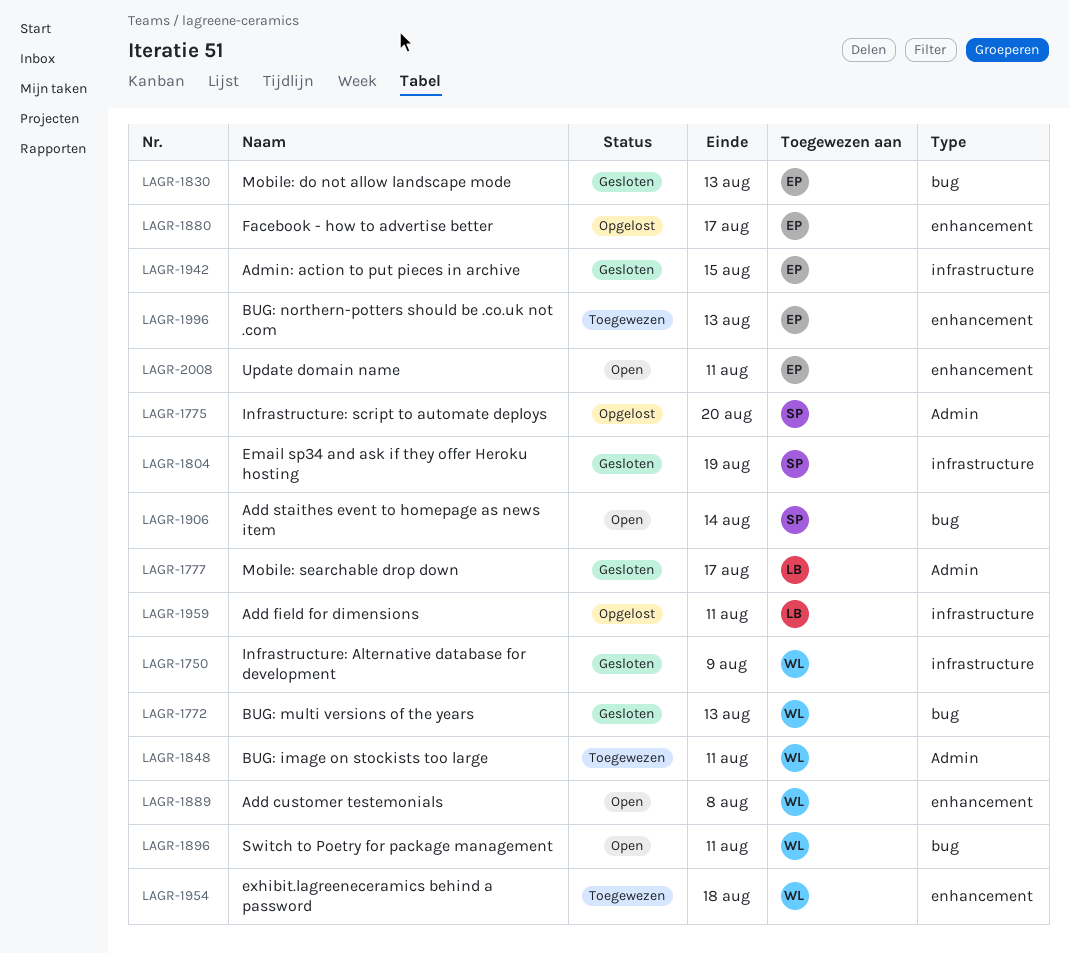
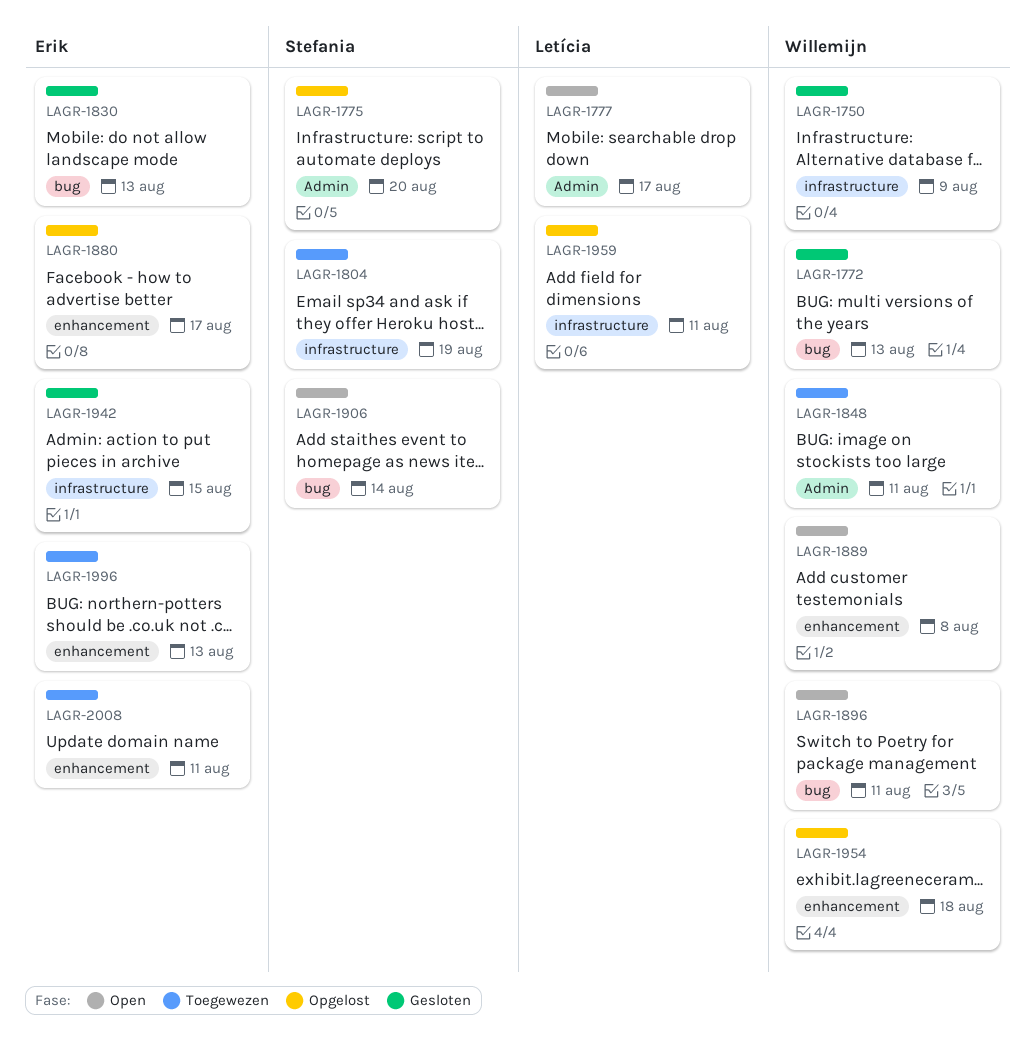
LAGR-1777, status: Gesloten -> Open
LAGR-1804, status: Gesloten -> Toegewezen
LAGR-1954, status: Toegewezen -> Opgelost
LAGR-2008, status: Open -> Toegewezen

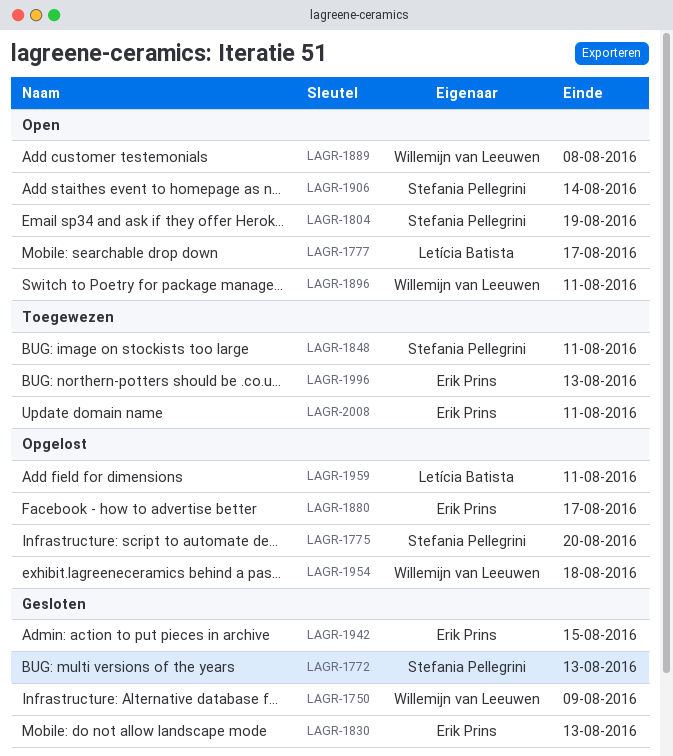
LAGR-1772, owner: Willemijn van Leeuwen -> Stefania Pellegrini
LAGR-1804, status: Toegewezen -> Open
LAGR-1848, owner: Willemijn van Leeuwen -> Stefania Pellegrini

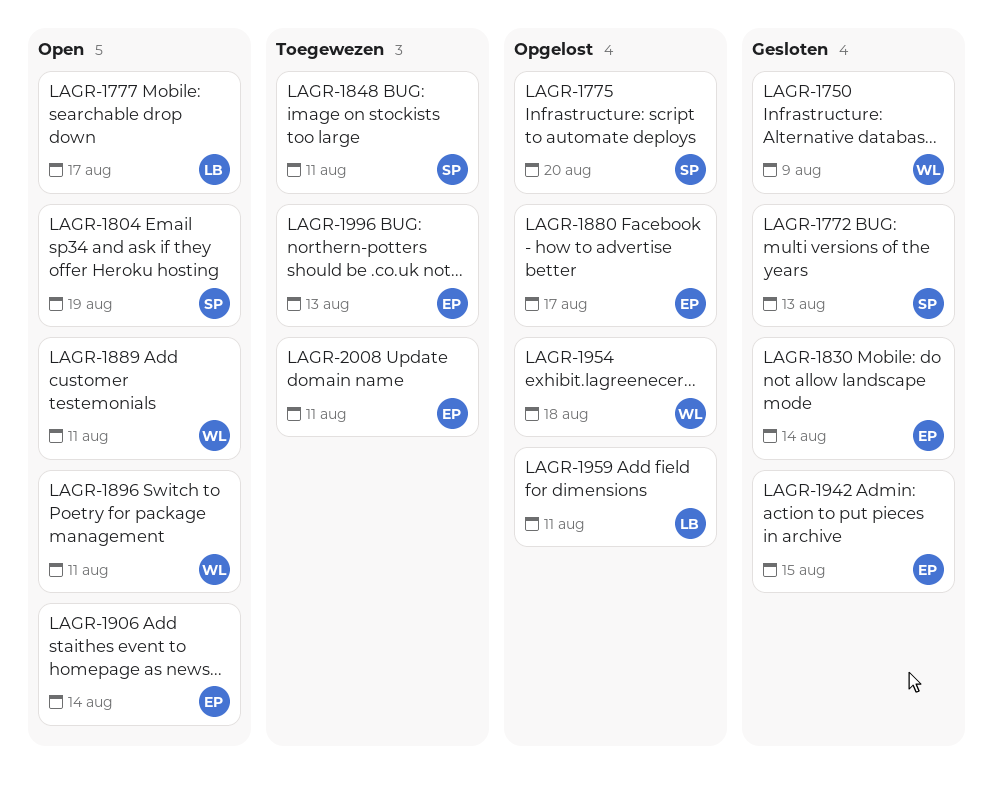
LAGR-1830, due: Aug 13 -> Aug 14
LAGR-1889, due: Aug 8 -> Aug 11
LAGR-1906, owner: Stefania Pellegrini -> Erik Prins

